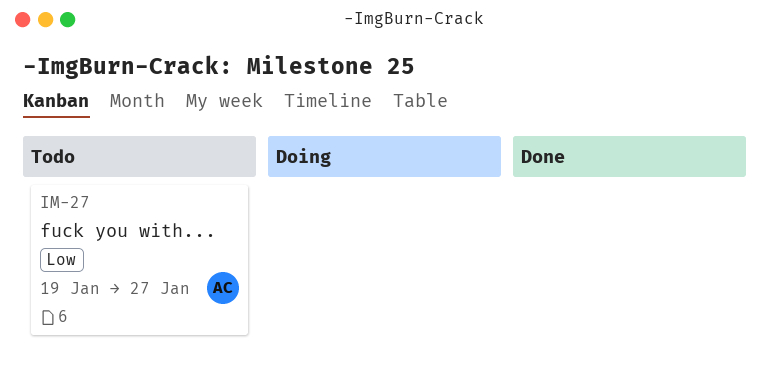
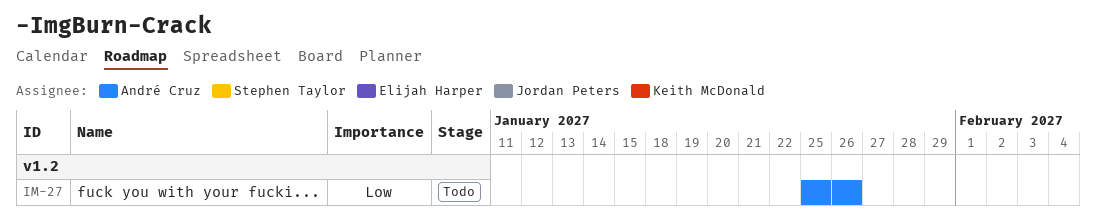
IM-27, start: Jan 19 -> Jan 25
IM-27, due: Jan 27 -> Jan 26

